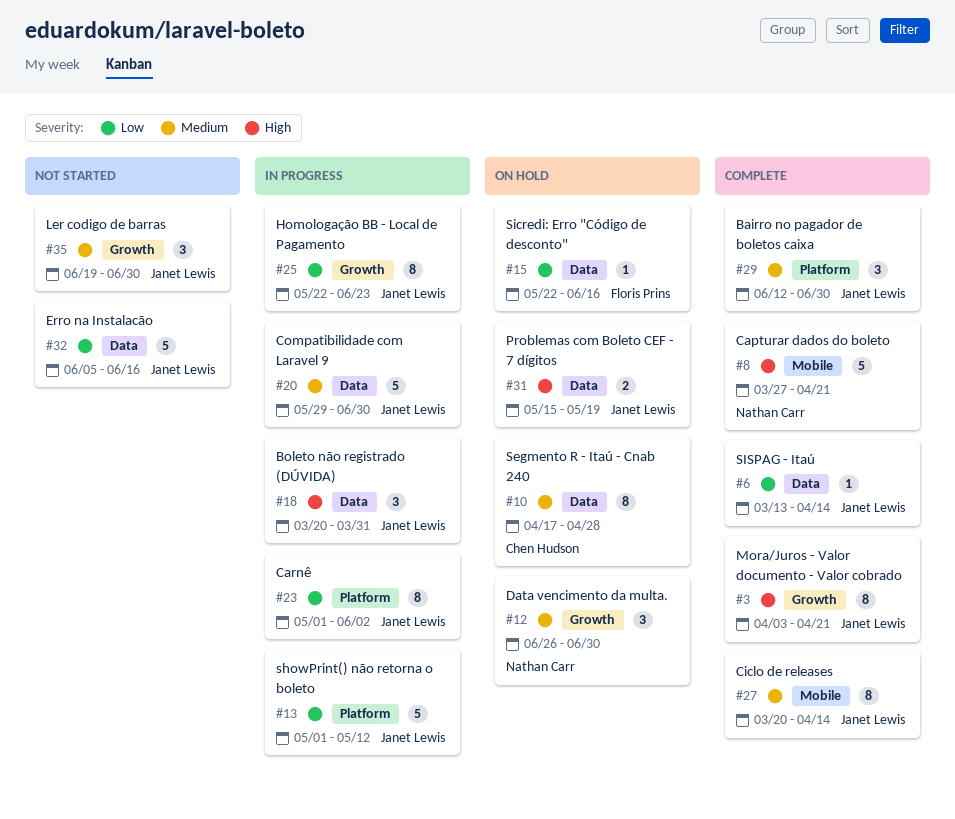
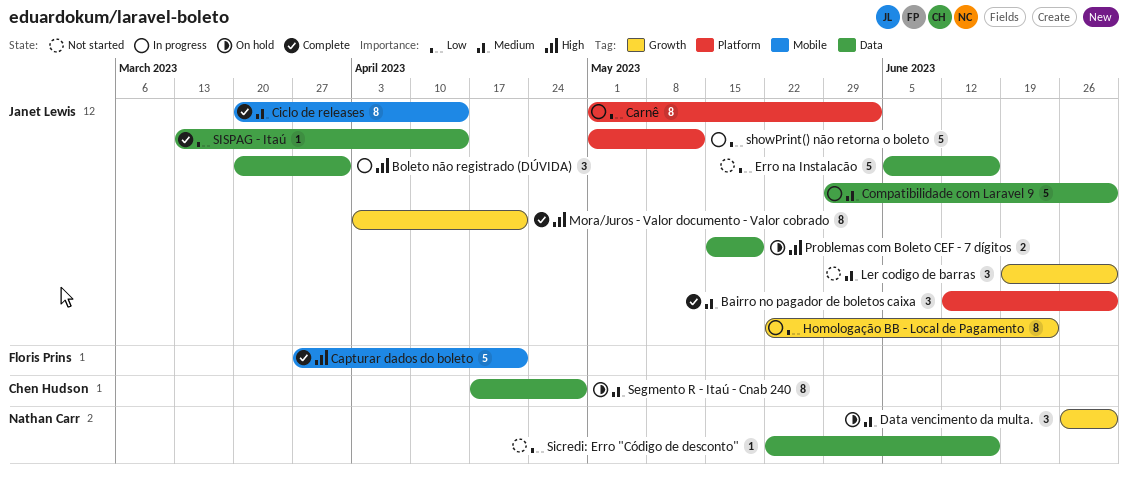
Capturar dados do boleto, owner: Nathan Carr -> Floris Prins
Sicredi: Erro "Código de desconto", status: On hold -> Not started
Sicredi: Erro "Código de desconto", owner: Floris Prins -> Nathan Carr

